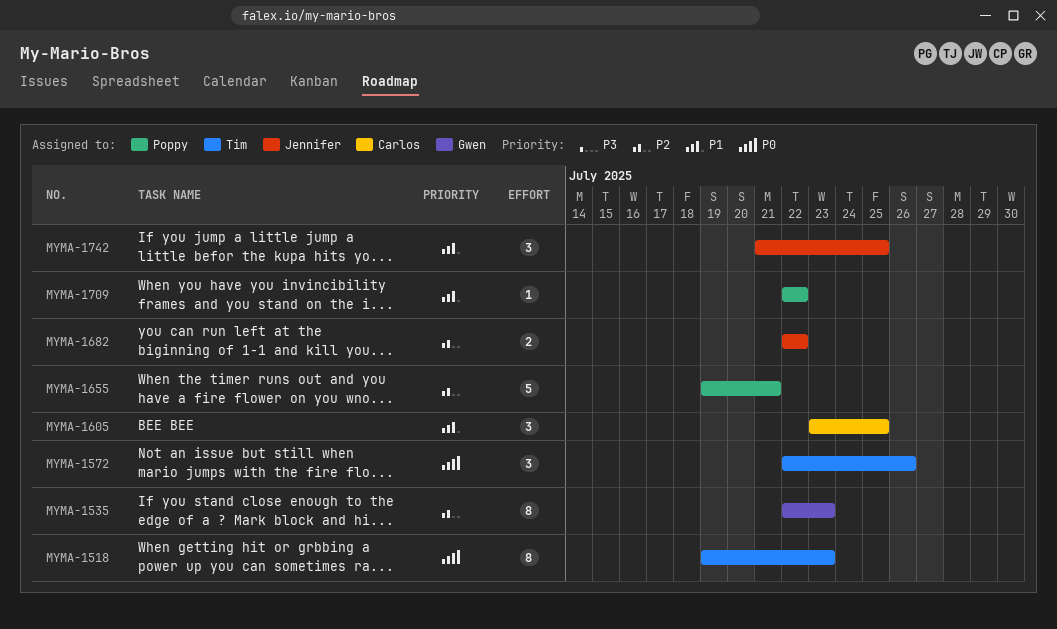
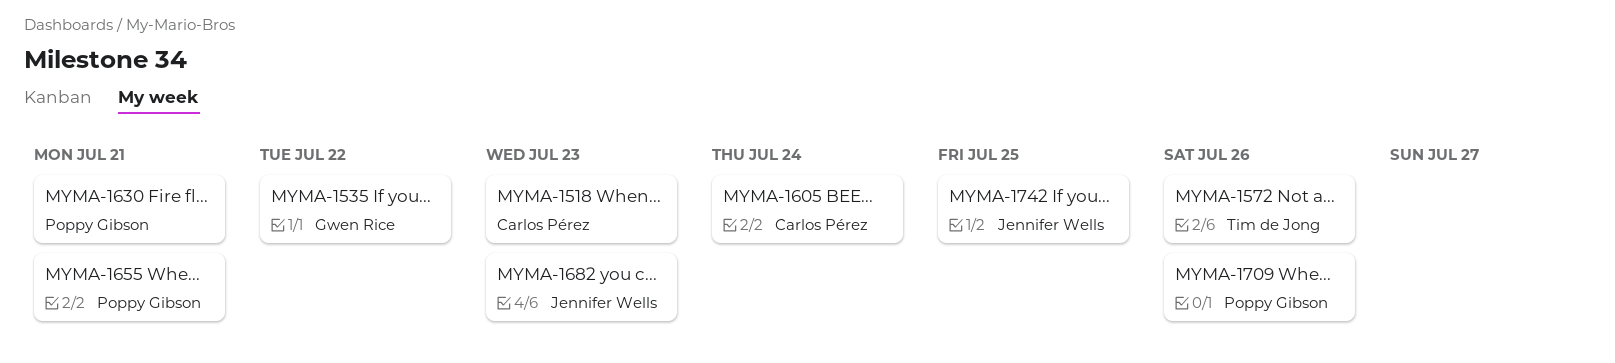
MYMA-1518, owner: Tim de Jong -> Carlos Pérez
MYMA-1535, due: Jul 23 -> Jul 22
MYMA-1605, due: Jul 25 -> Jul 24
MYMA-1630: none -> present
MYMA-1682, due: Jul 22 -> Jul 23
MYMA-1709, due: Jul 22 -> Jul 26

